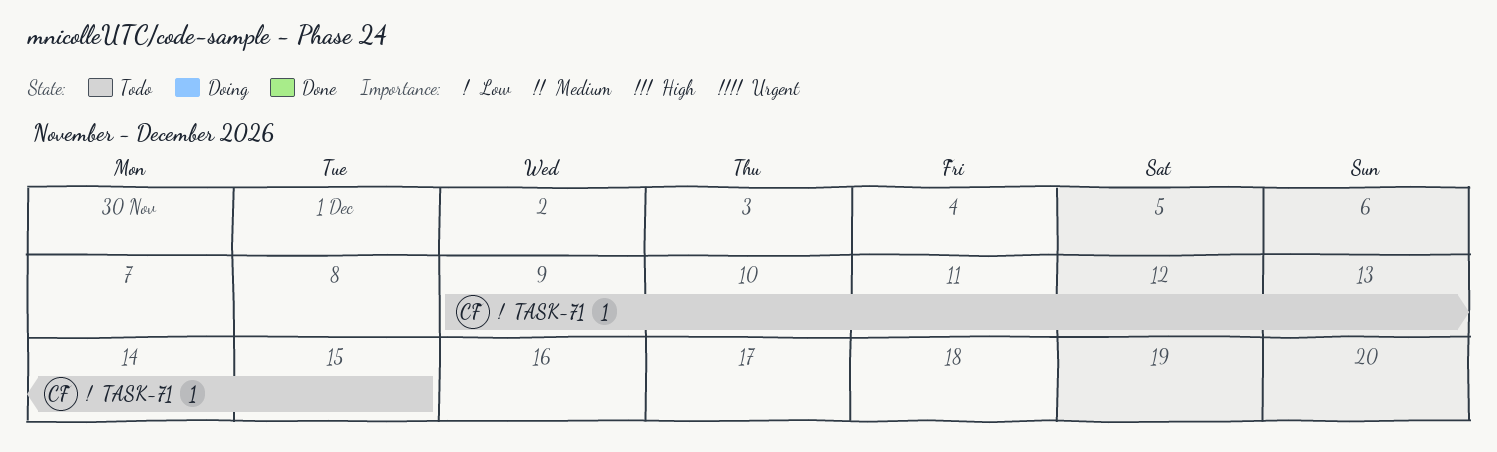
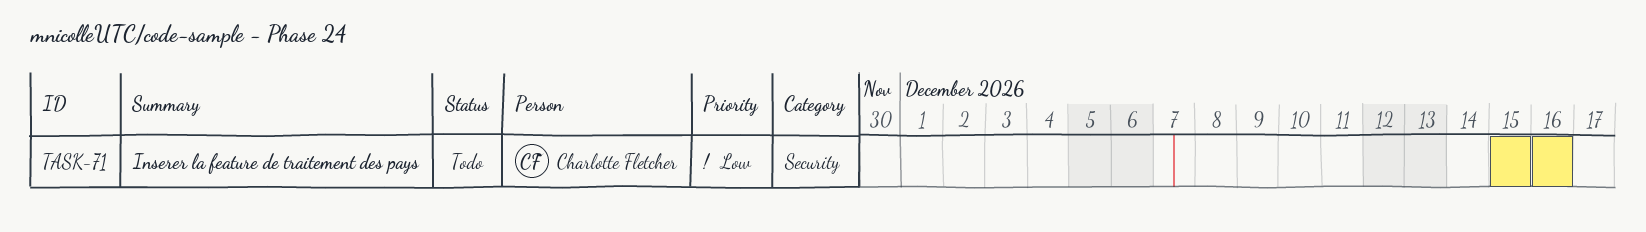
TASK-71, start: Dec 9 -> Dec 15
TASK-71, due: Dec 15 -> Dec 16

